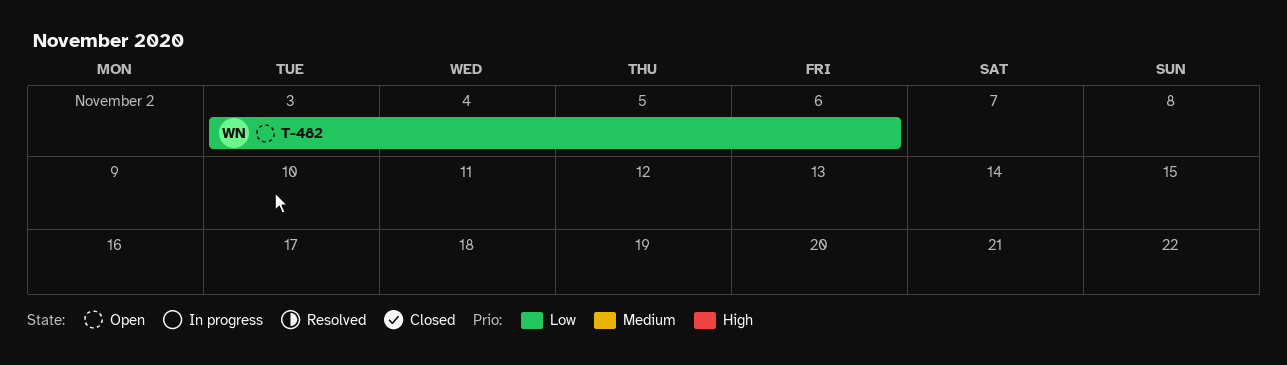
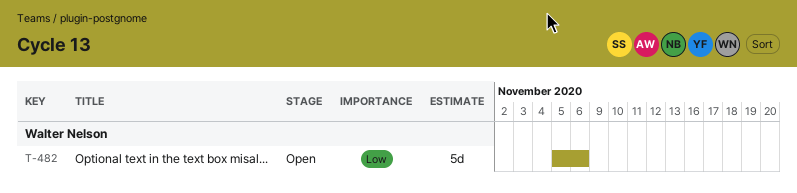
T-482, start: Nov 3 -> Nov 5

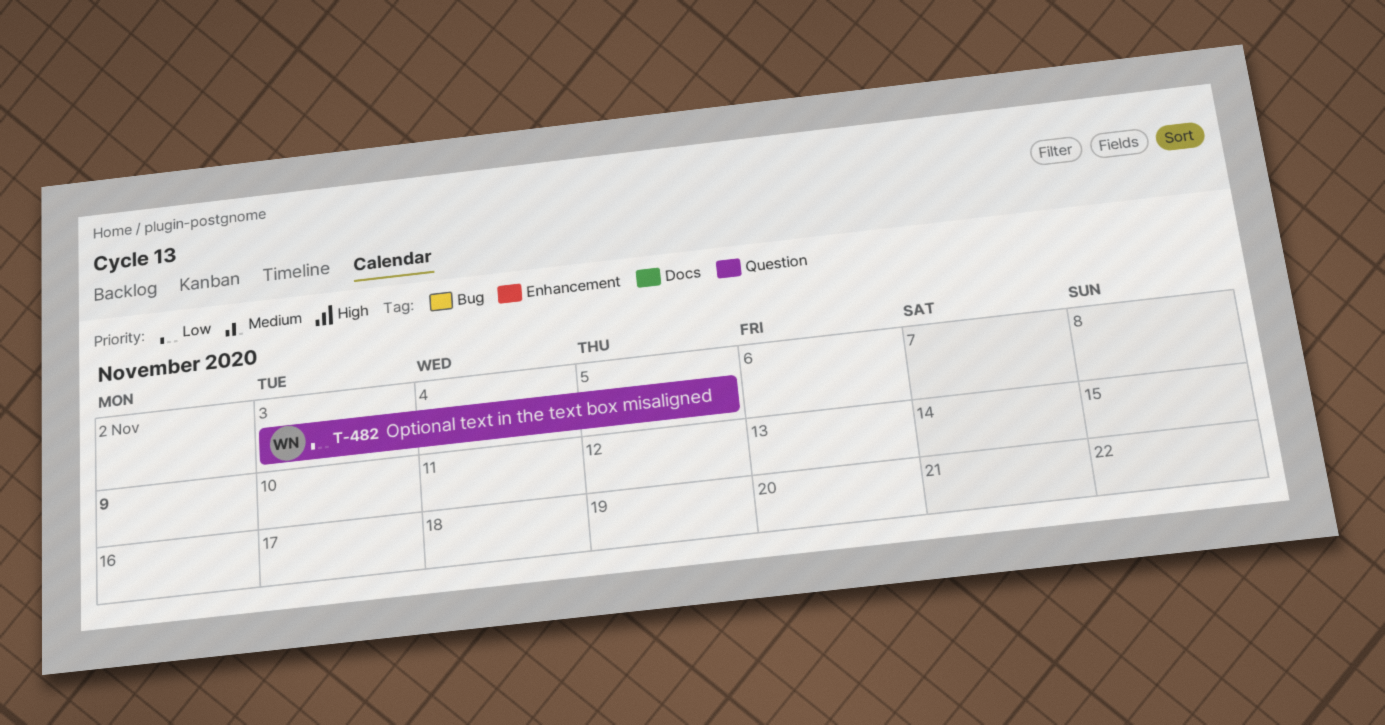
T-482, start: Nov 5 -> Nov 3
T-482, due: Nov 6 -> Nov 5

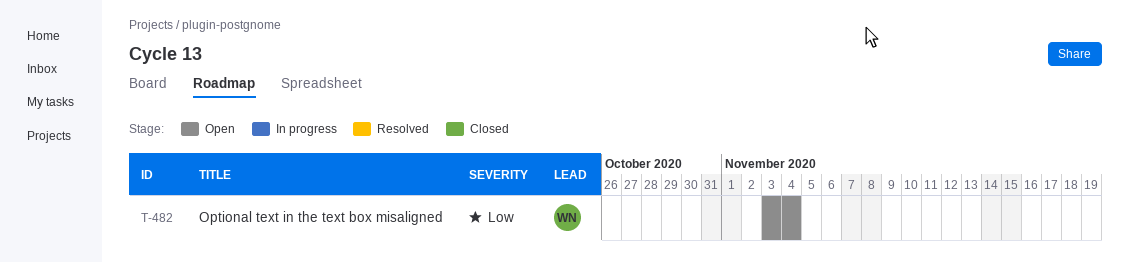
T-482, due: Nov 5 -> Nov 4

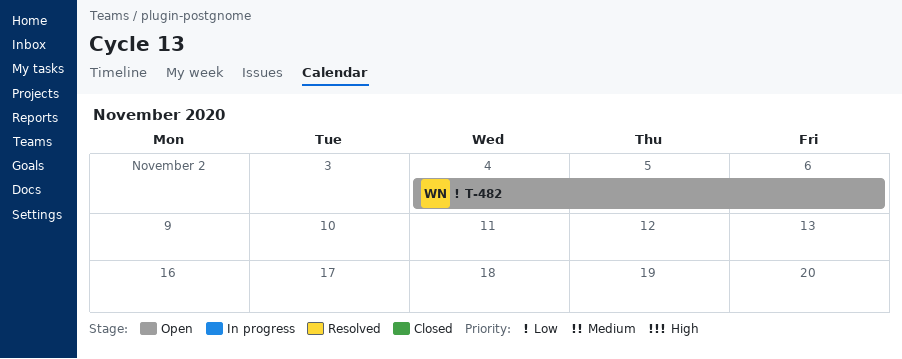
T-482, start: Nov 3 -> Nov 4
T-482, due: Nov 4 -> Nov 6

